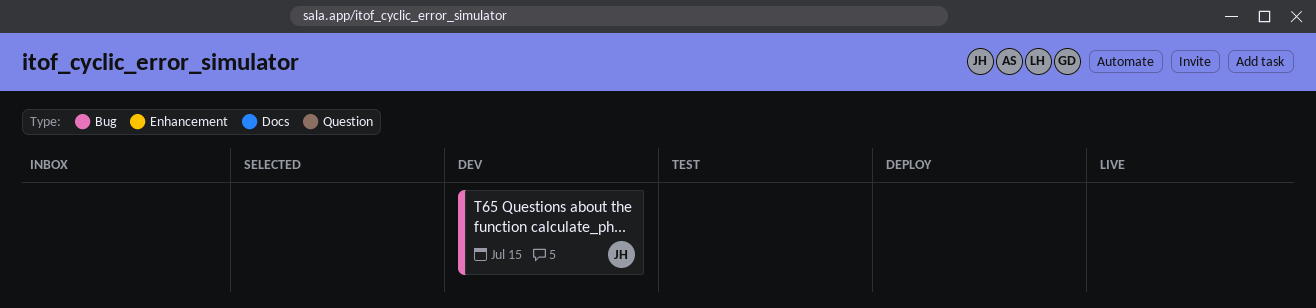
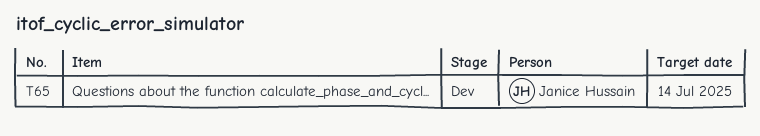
T65, due: Jul 15 -> Jul 14

